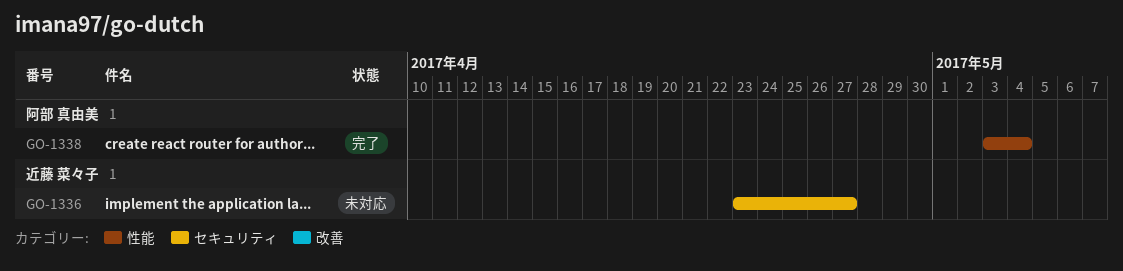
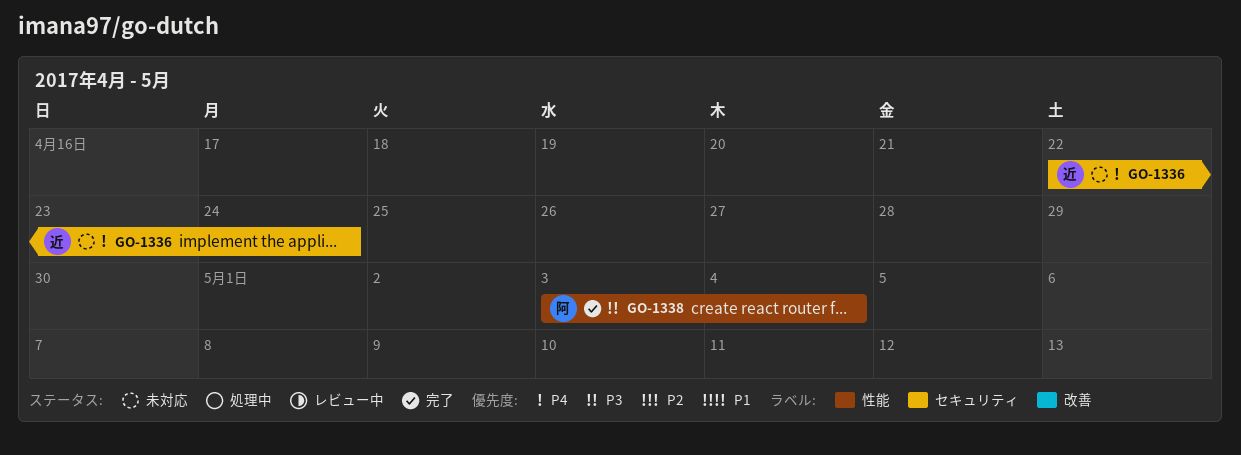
GO-1336, start: Apr 23 -> Apr 22
GO-1336, due: Apr 27 -> Apr 24

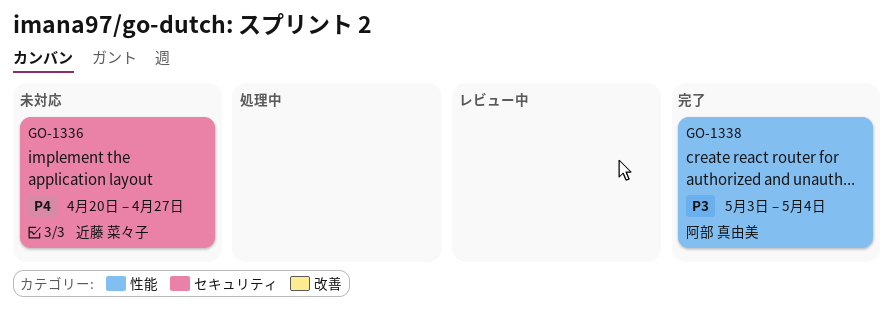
GO-1336, start: Apr 22 -> Apr 20
GO-1336, due: Apr 24 -> Apr 27

